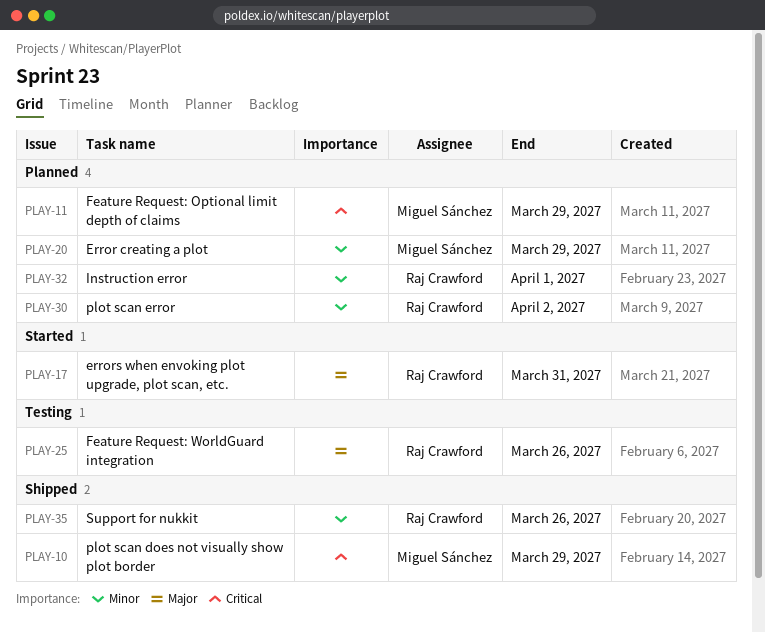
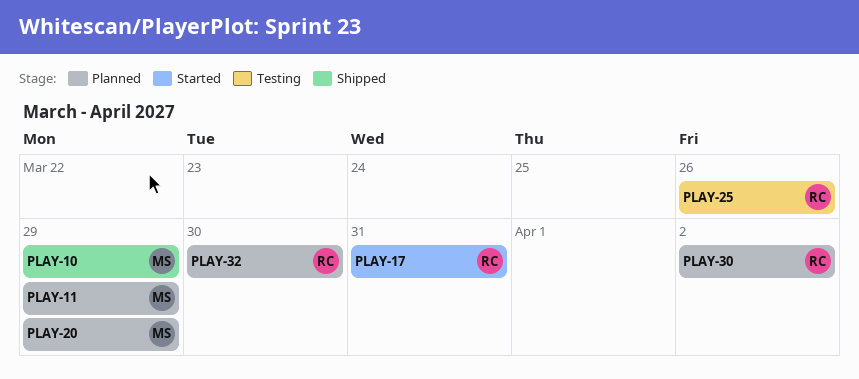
PLAY-32, due: Apr 1 -> Mar 30
PLAY-35: present -> none

